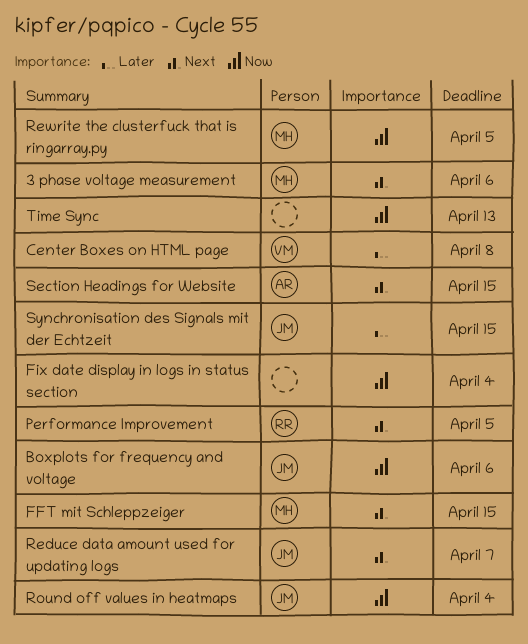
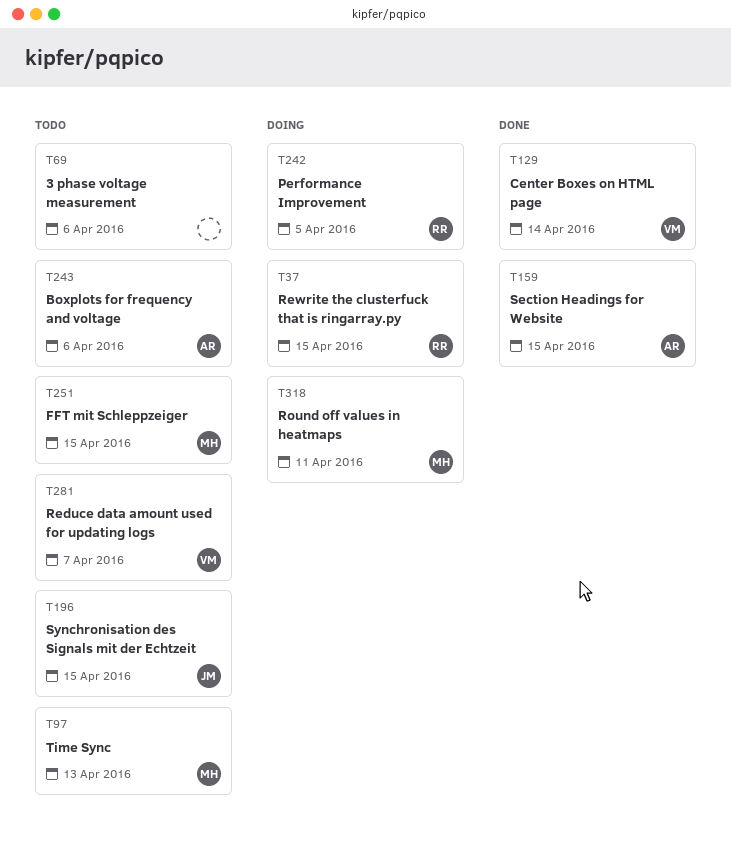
3 phase voltage measurement, owner: MH -> none
Boxplots for frequency and voltage, owner: JM -> AR
Center Boxes on HTML page, due: Apr 8 -> Apr 14
Fix date display in logs in status section: present -> none
Reduce data amount used for updating logs, owner: JM -> VM
Rewrite the clusterfuck that is ringarray.py, owner: MH -> RR
Rewrite the clusterfuck that is ringarray.py, due: Apr 5 -> Apr 15
Round off values in heatmaps, owner: JM -> MH
Round off values in heatmaps, due: Apr 4 -> Apr 11
Time Sync, owner: none -> MH

